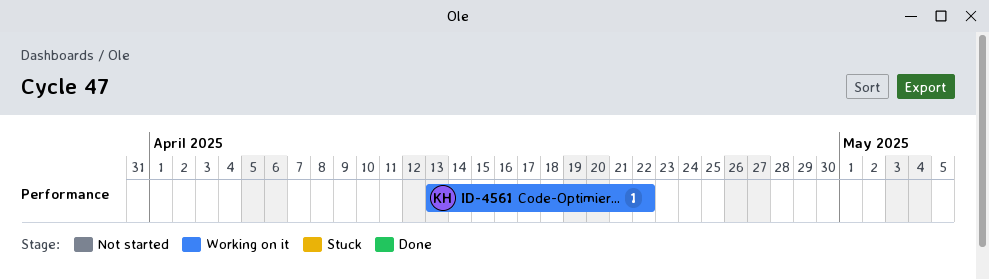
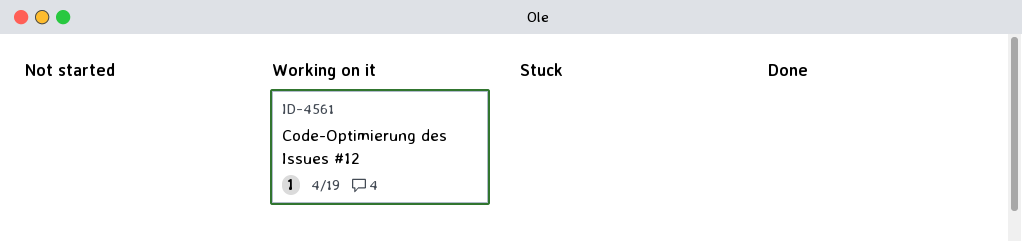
ID-4561, due: Apr 22 -> Apr 19

